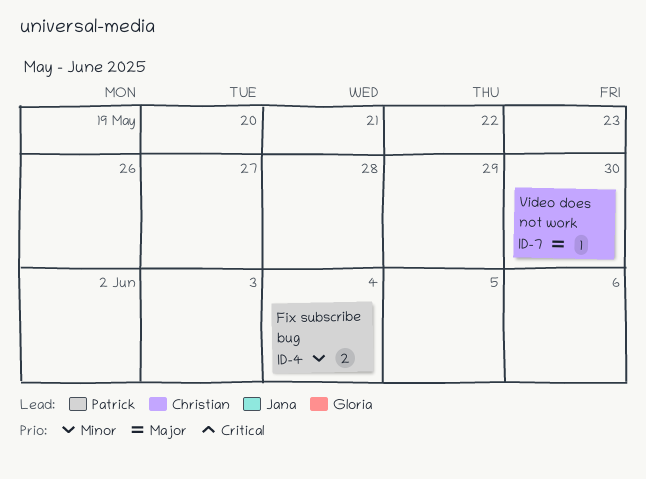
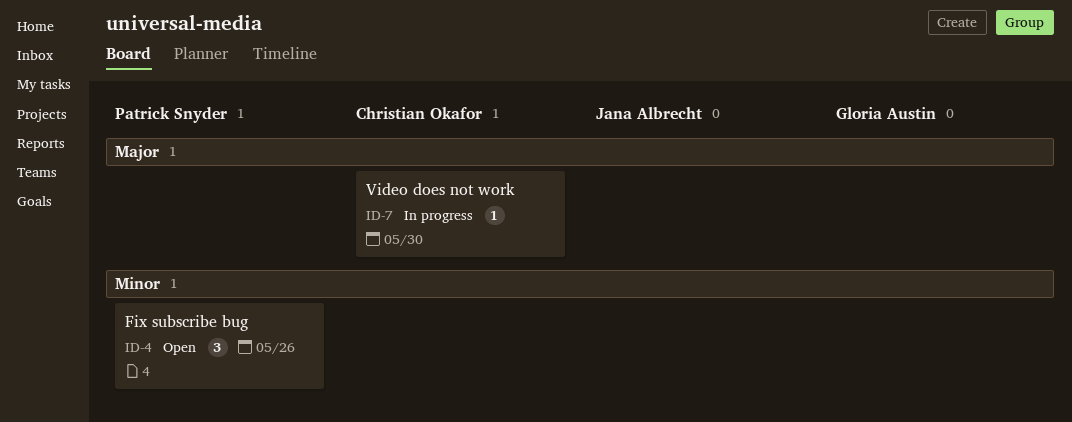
ID-4, estimate: 2 -> 3
ID-4, due: Jun 4 -> May 26

